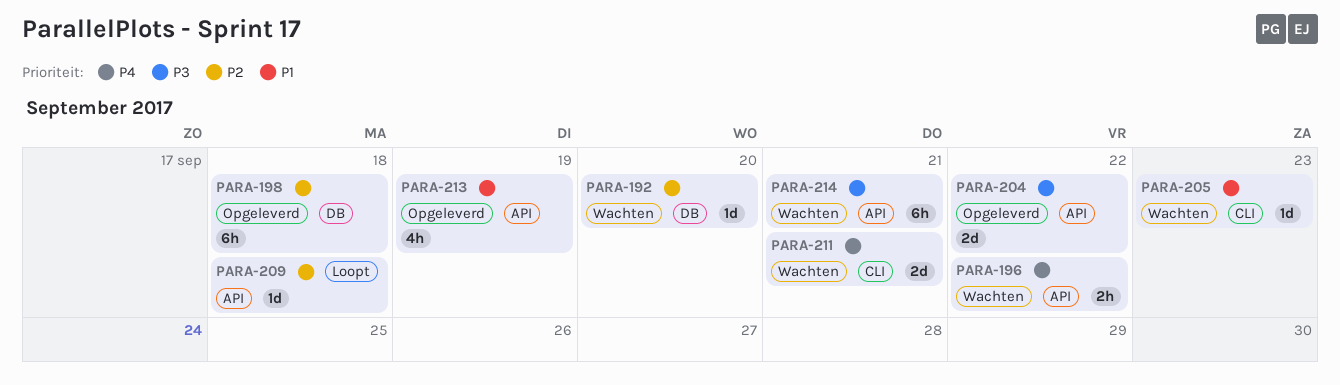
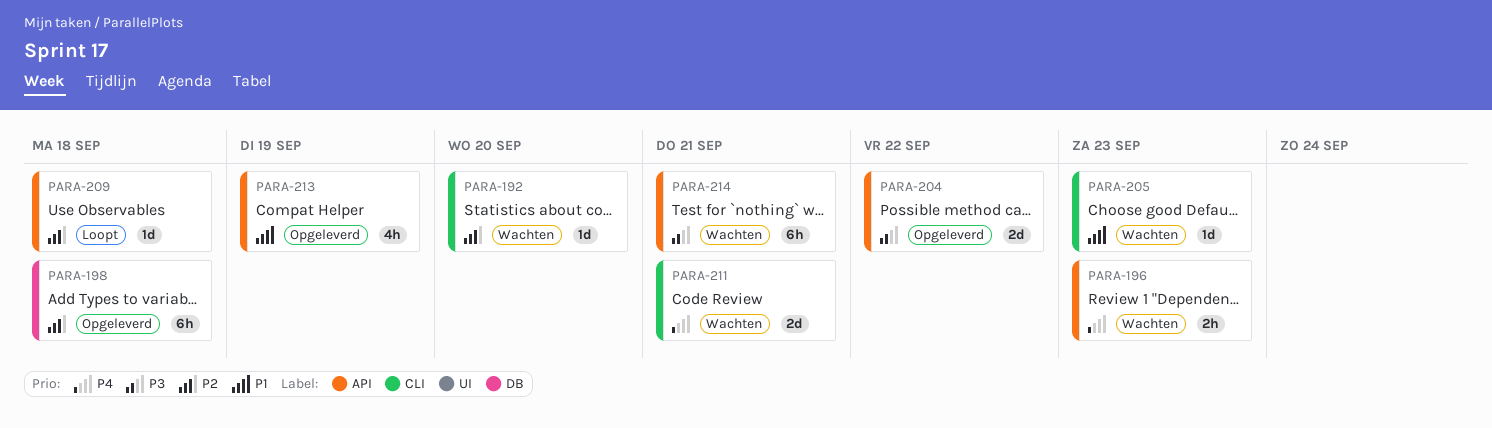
PARA-192, label: DB -> CLI
PARA-196, due: Sep 22 -> Sep 23

